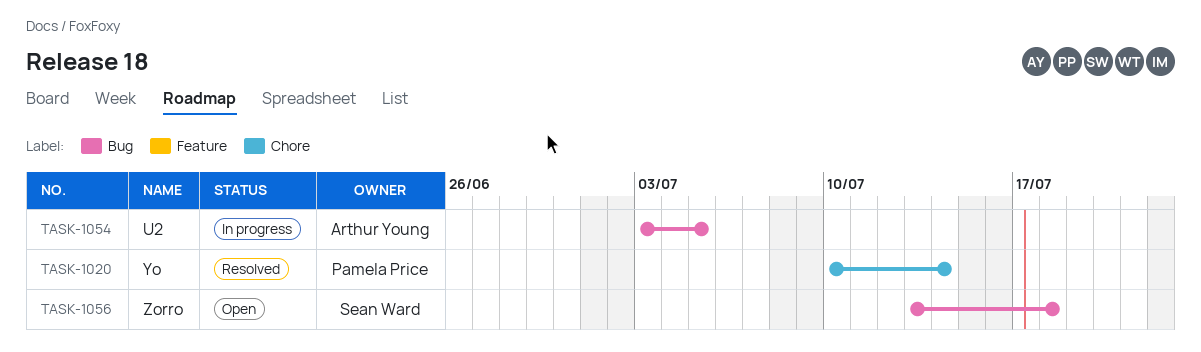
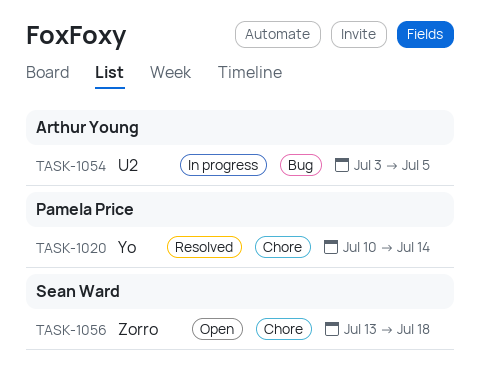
TASK-1056, label: Bug -> Chore

